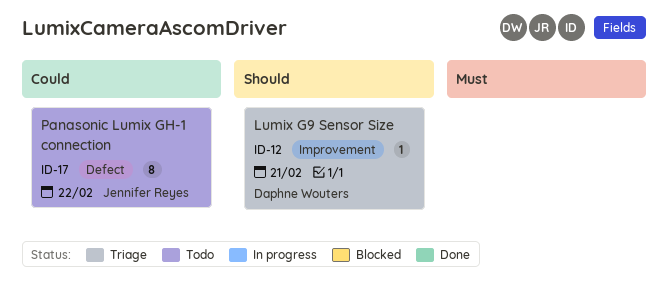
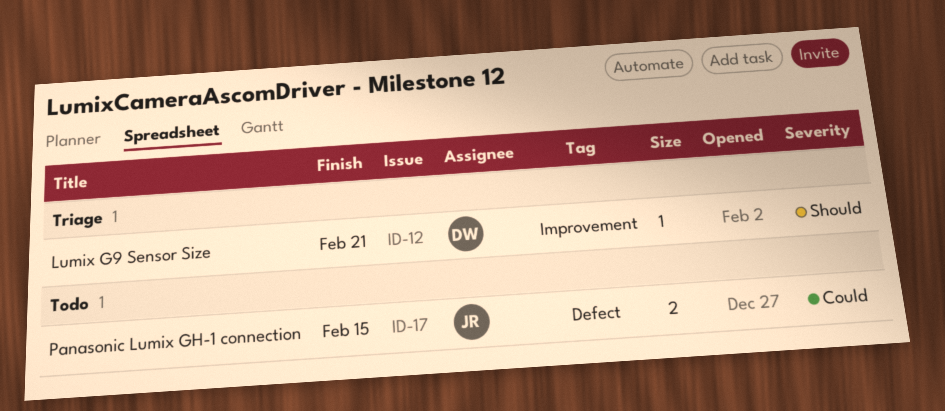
ID-17, estimate: 8 -> 2
ID-17, due: Feb 22 -> Feb 15

